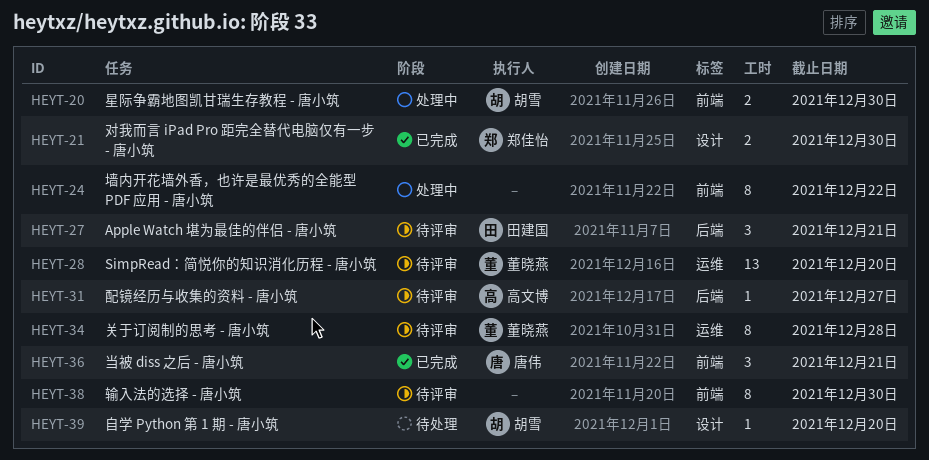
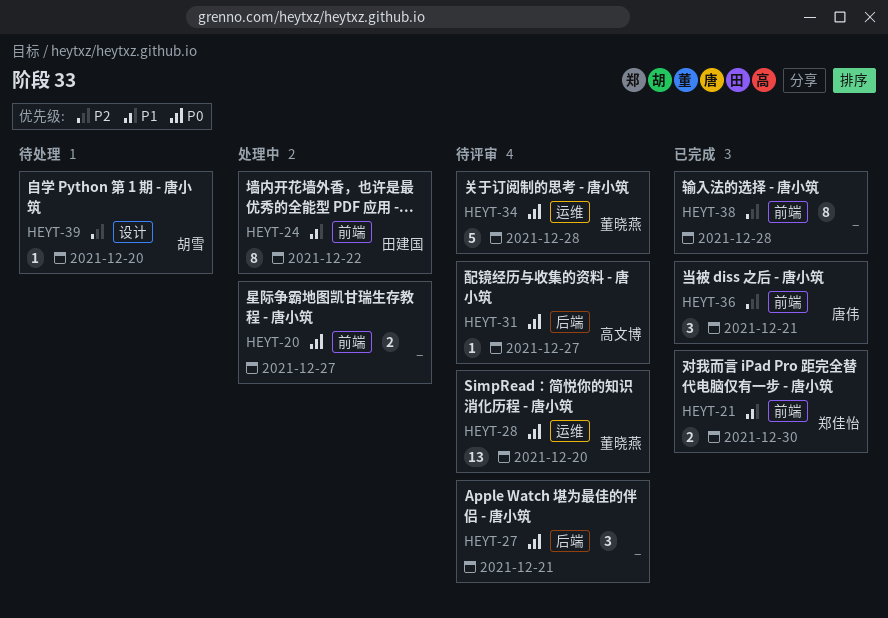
HEYT-20, owner: 胡雪 -> none
HEYT-20, due: Dec 30 -> Dec 27
HEYT-21, label: 设计 -> 前端
HEYT-24, owner: none -> 田建国
HEYT-27, owner: 田建国 -> none
HEYT-34, estimate: 8 -> 5
HEYT-38, status: 待评审 -> 已完成
HEYT-38, due: Dec 30 -> Dec 28

